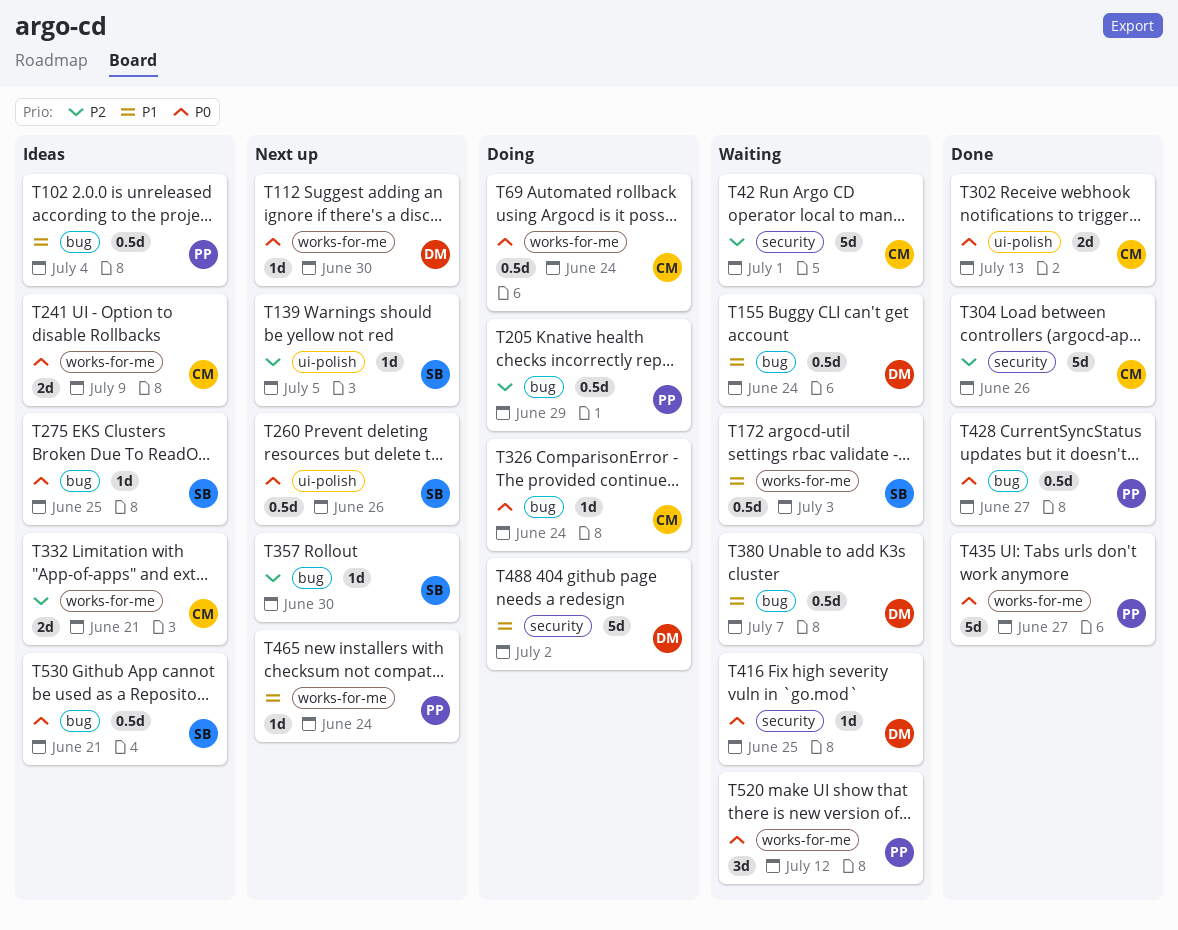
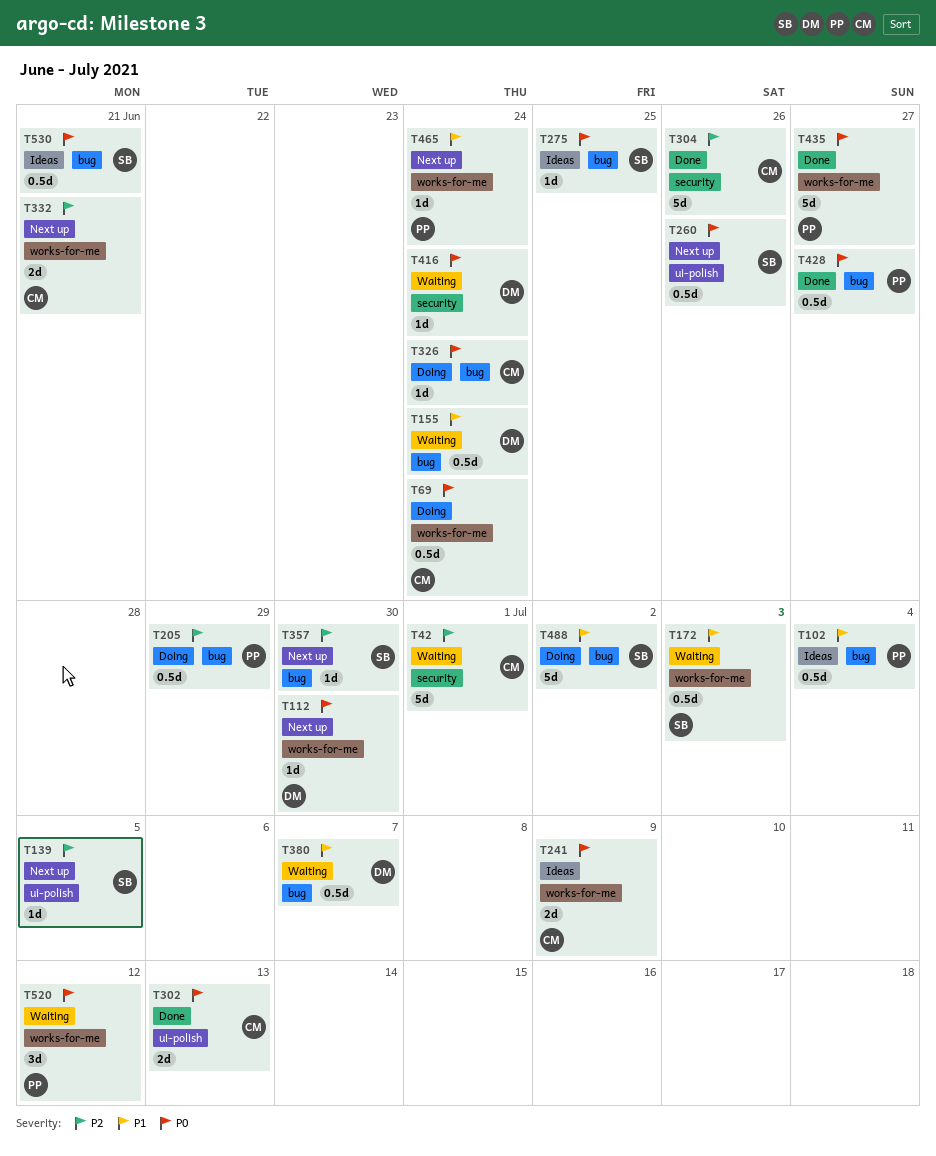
T332, status: Ideas -> Next up
T416, due: Jun 25 -> Jun 24
T488, owner: DM -> SB
T488, label: security -> bug

